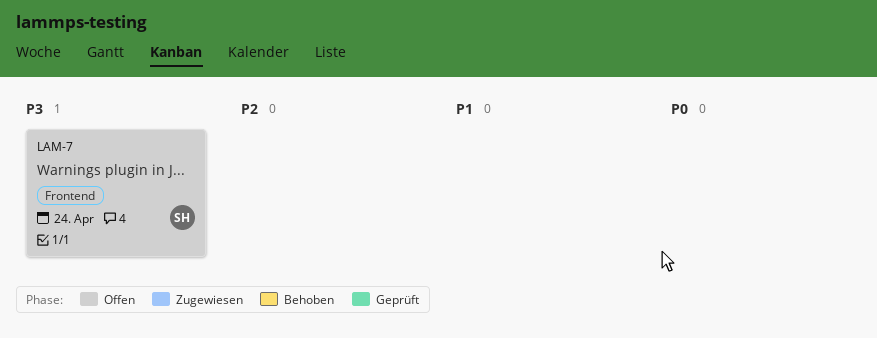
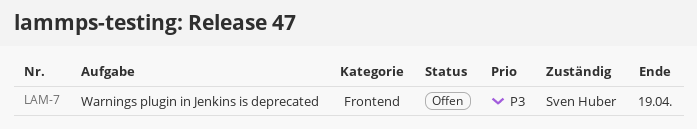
LAM-7, due: Apr 24 -> Apr 19

